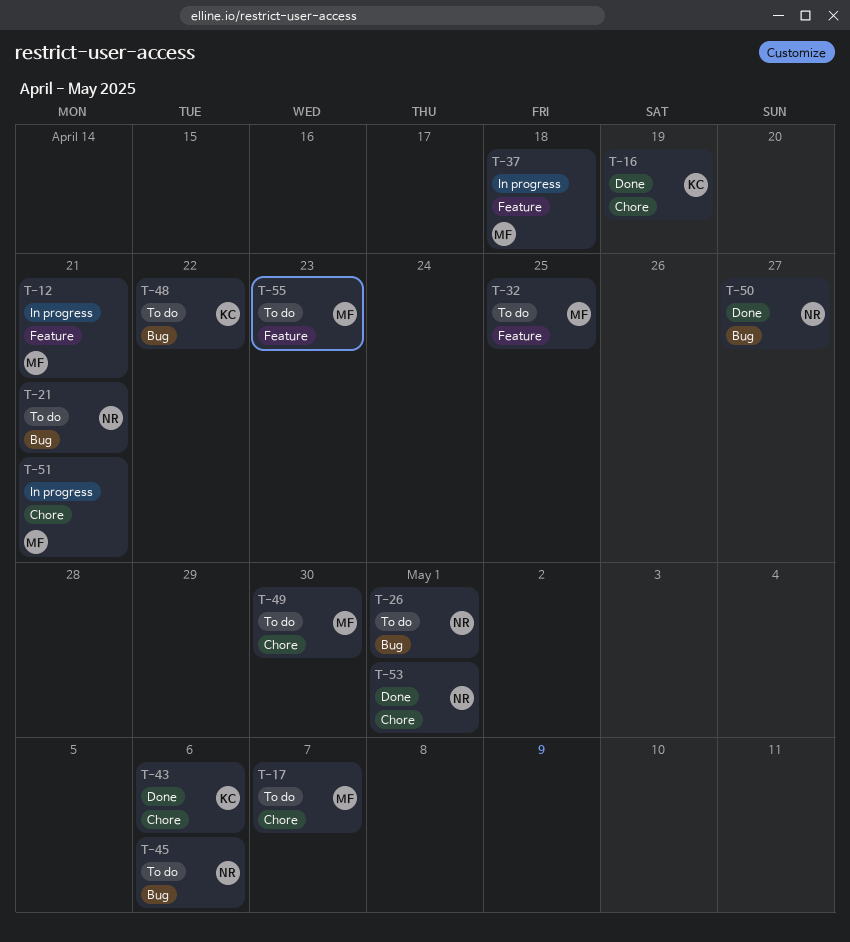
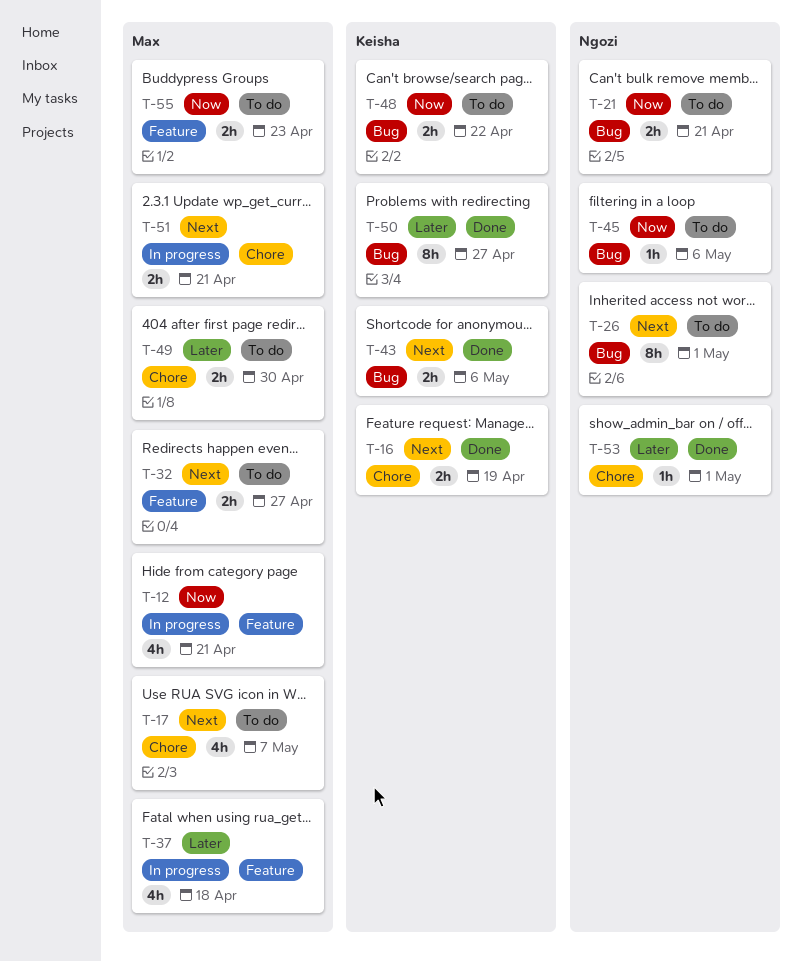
T-32, due: Apr 25 -> Apr 27
T-43, label: Chore -> Bug
T-50, owner: Ngozi -> Keisha

